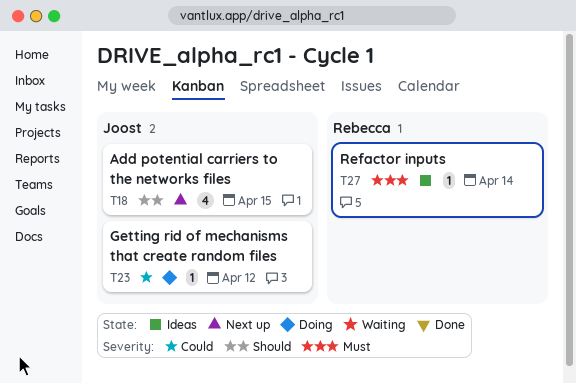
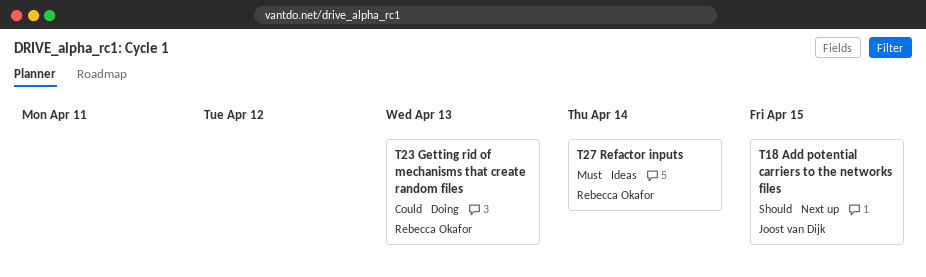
T23, owner: Joost van Dijk -> Rebecca Okafor
T23, due: Apr 12 -> Apr 13

